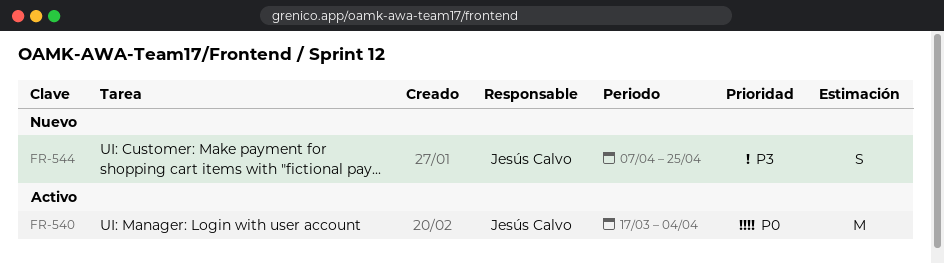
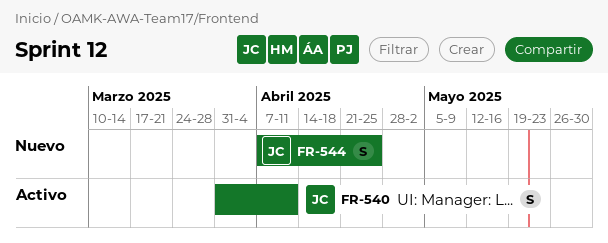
FR-540, estimate: M -> S
FR-540, start: Mar 17 -> Mar 31
FR-540, due: Apr 4 -> Apr 11

